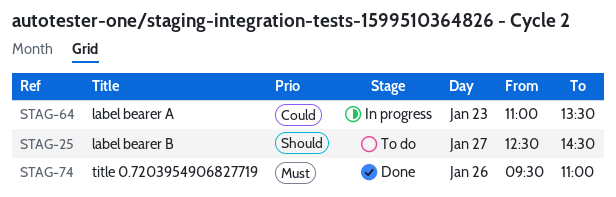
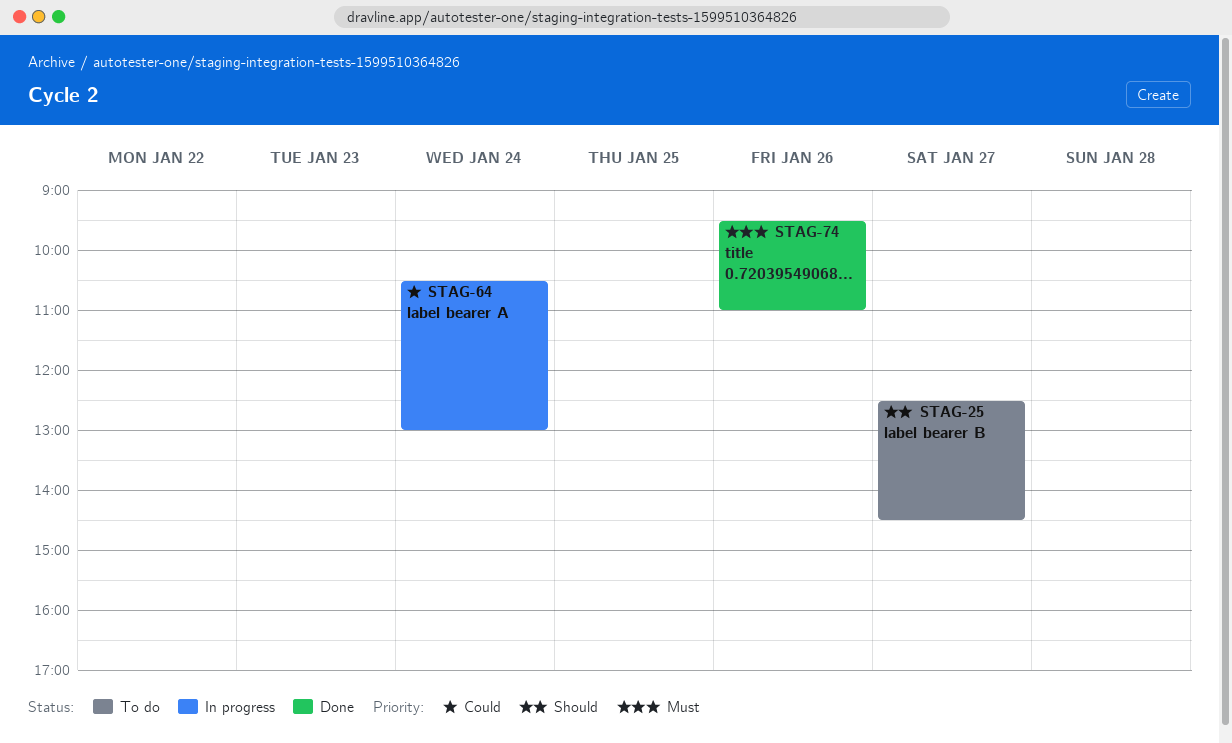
STAG-64, day: Jan 23 -> Jan 24
STAG-64, begins: 11:00 -> 10:30
STAG-64, ends: 13:30 -> 13:00

